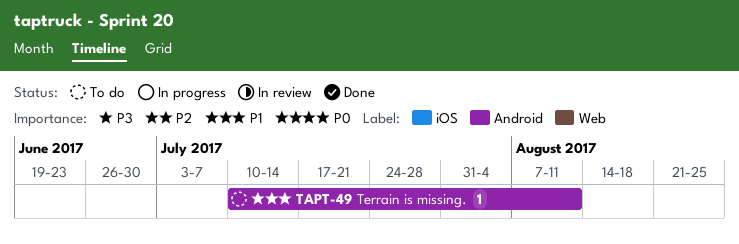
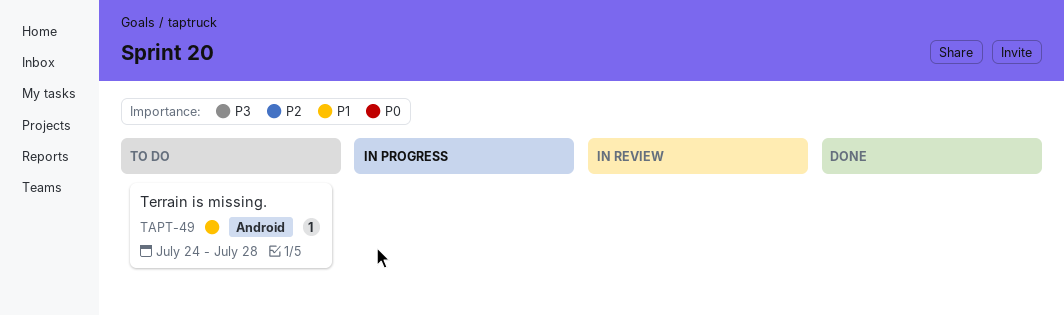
TAPT-49, start: Jul 10 -> Jul 24
TAPT-49, due: Aug 11 -> Jul 28

